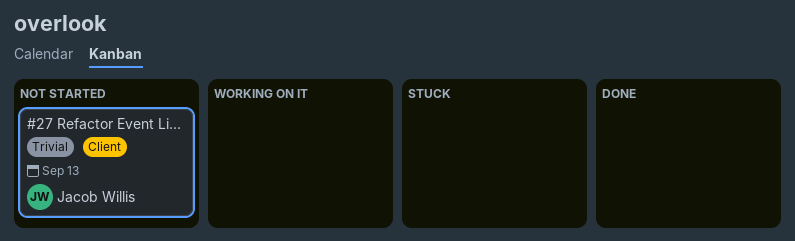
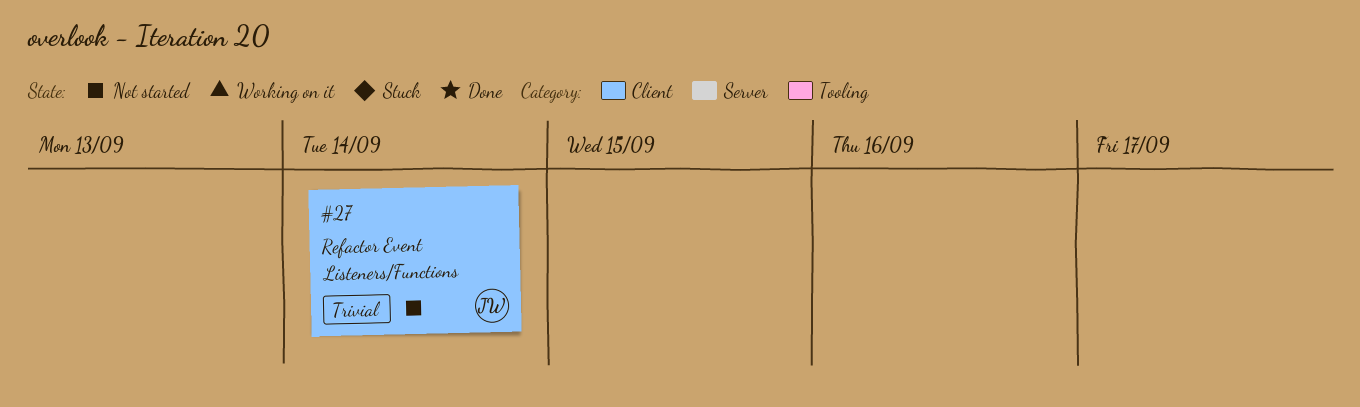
#27, due: Sep 13 -> Sep 14

